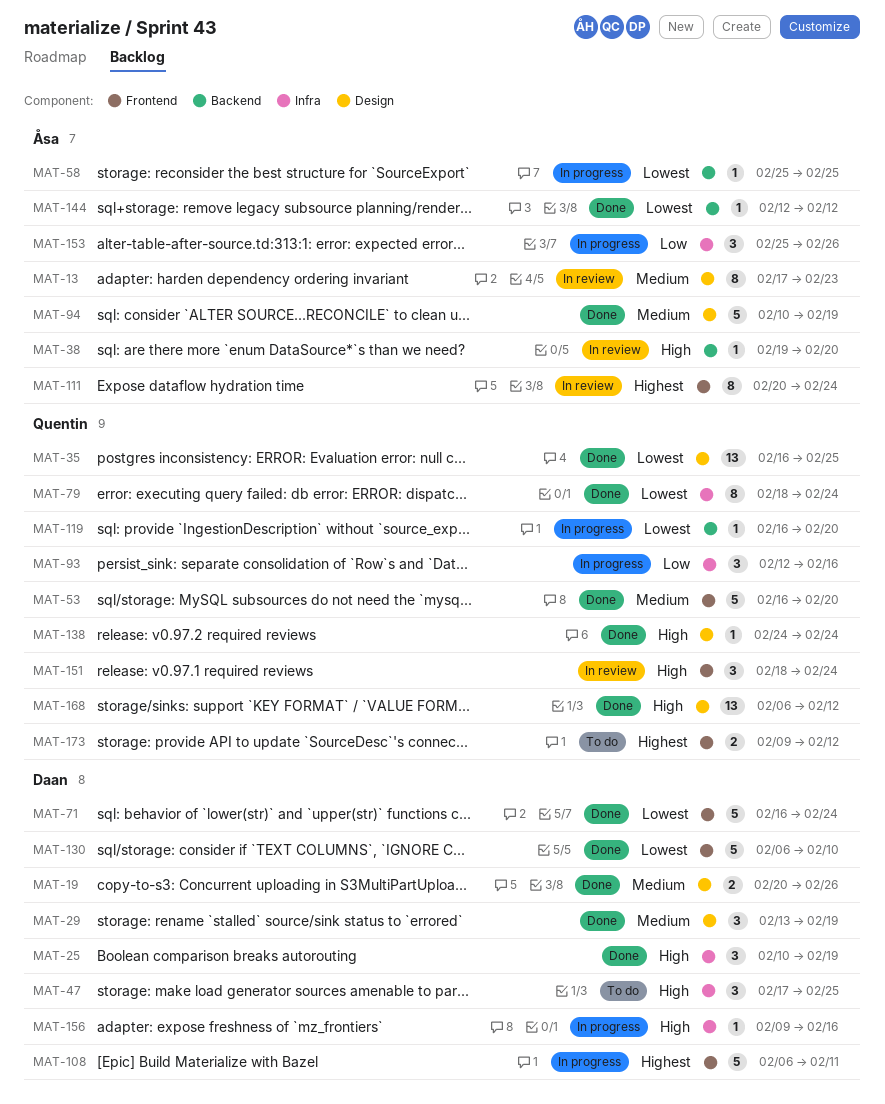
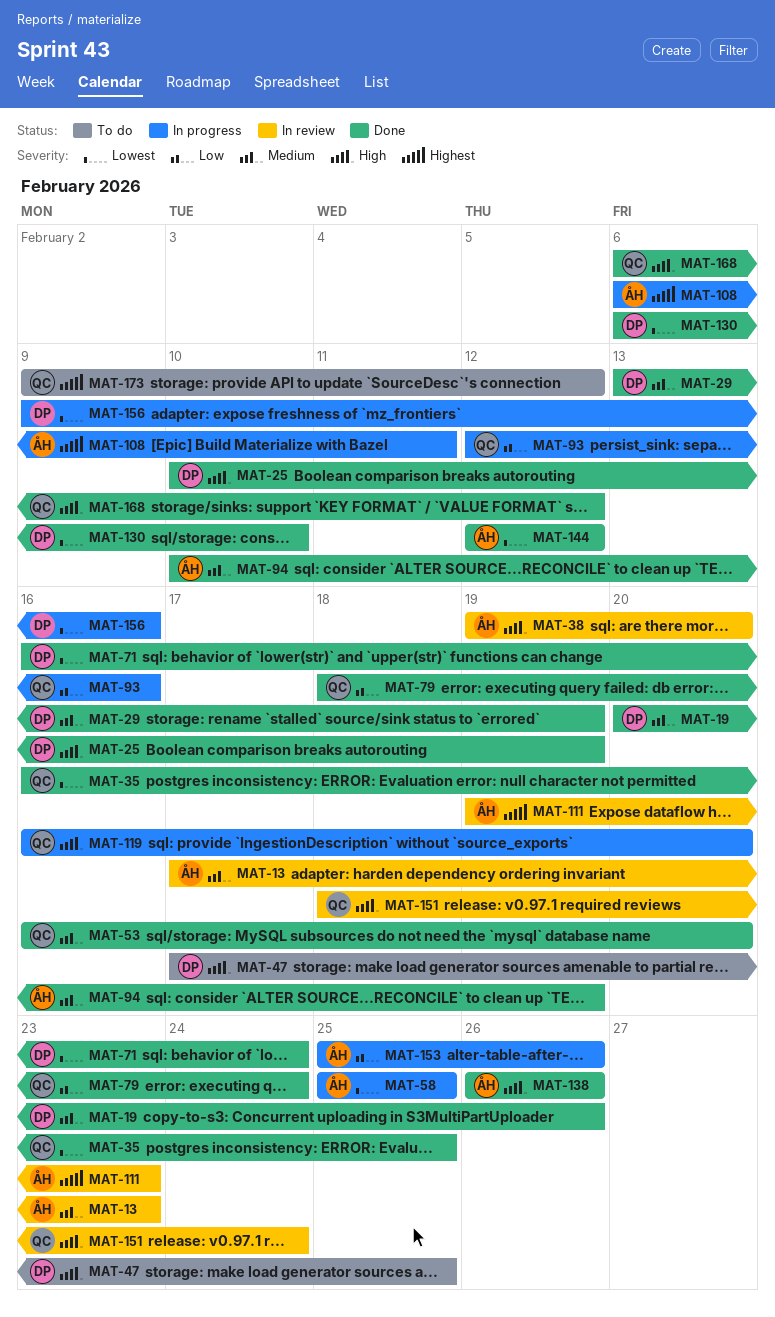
MAT-79, priority: Lowest -> Low
MAT-108, owner: Daan -> Åsa
MAT-111, start: Feb 20 -> Feb 19
MAT-111, due: Feb 24 -> Feb 23
MAT-119, priority: Lowest -> High
MAT-138, owner: Quentin -> Åsa
MAT-138, start: Feb 24 -> Feb 26
MAT-138, due: Feb 24 -> Feb 26
MAT-156, priority: High -> Lowest

